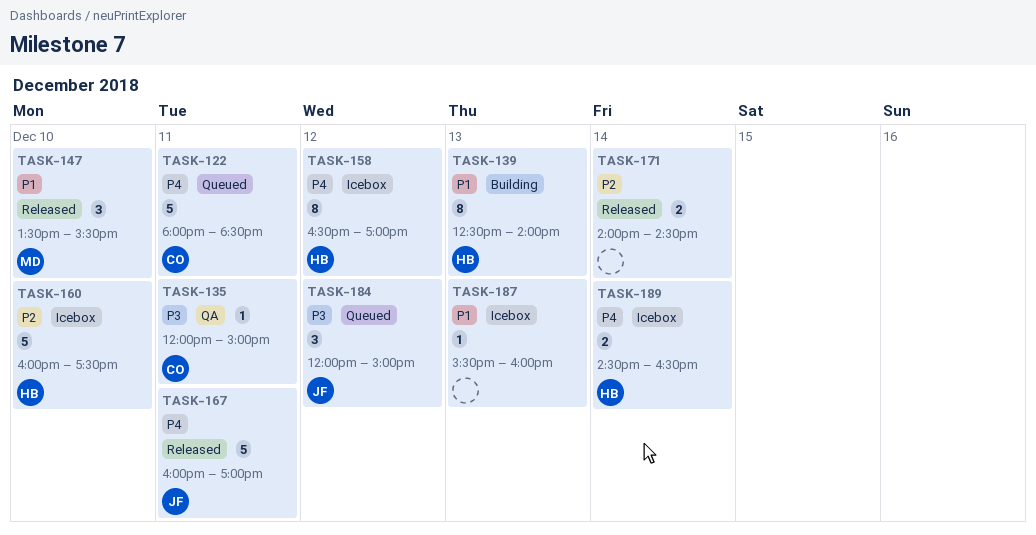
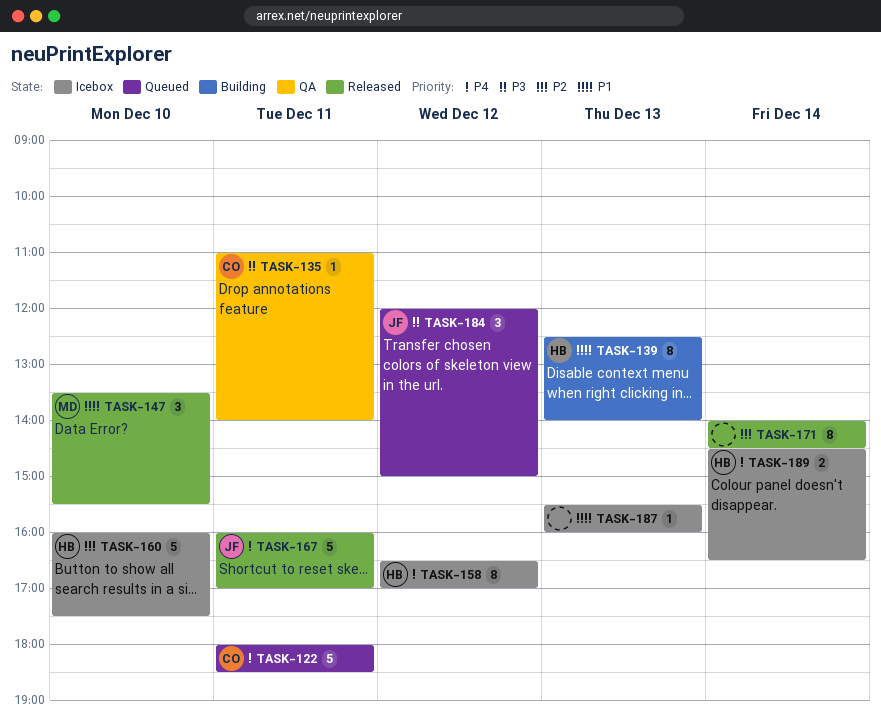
TASK-135, begins: 12:00 -> 11:00
TASK-135, ends: 15:00 -> 14:00
TASK-171, estimate: 2 -> 8

